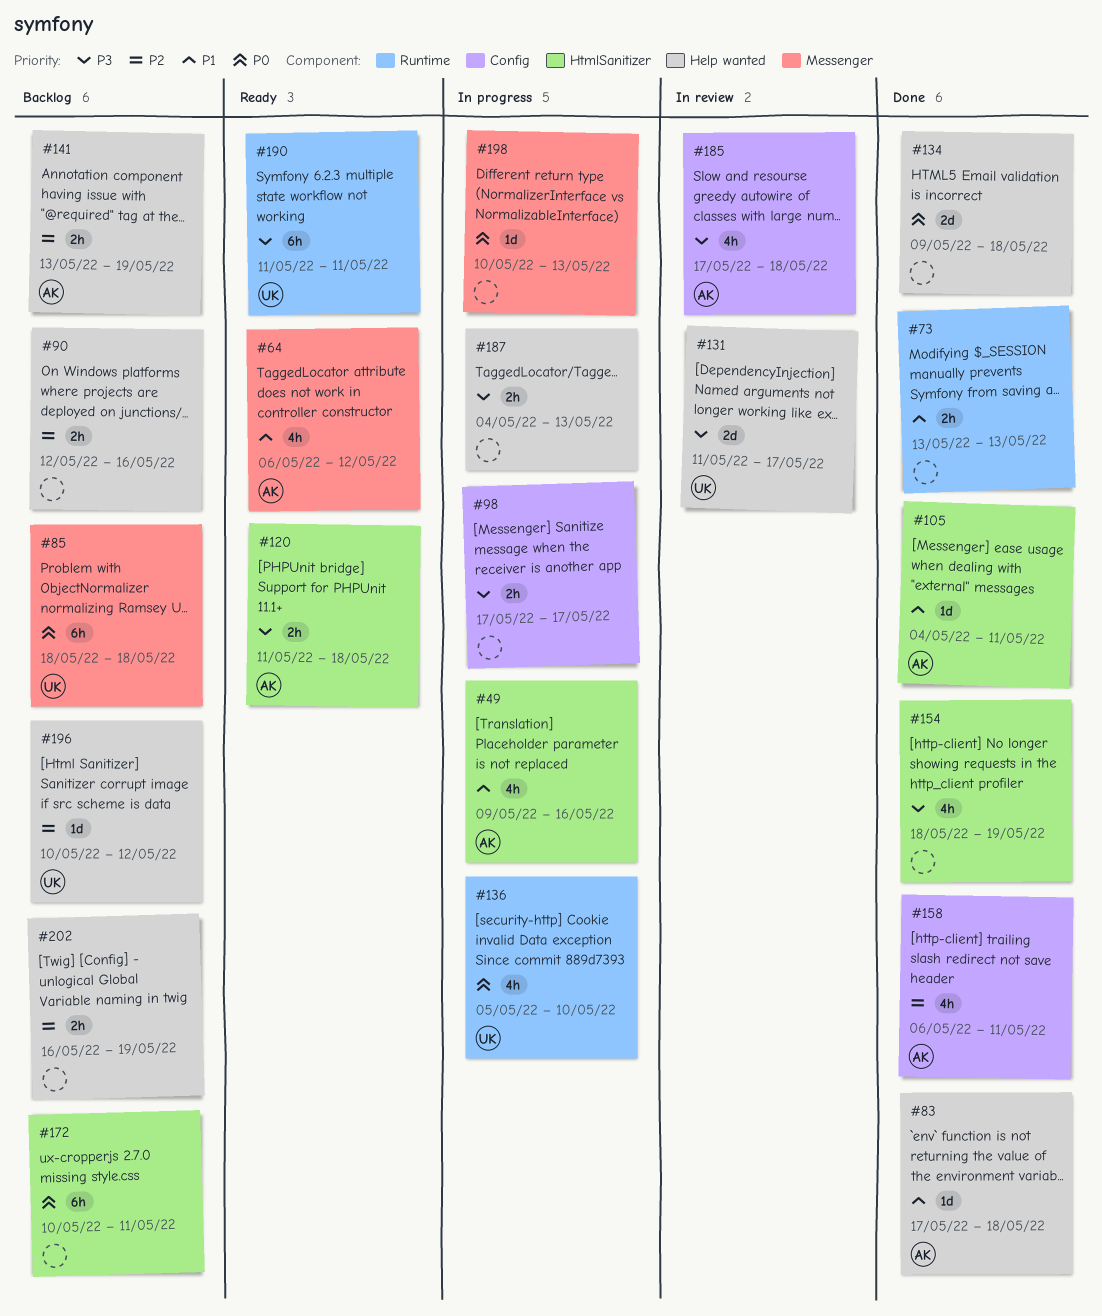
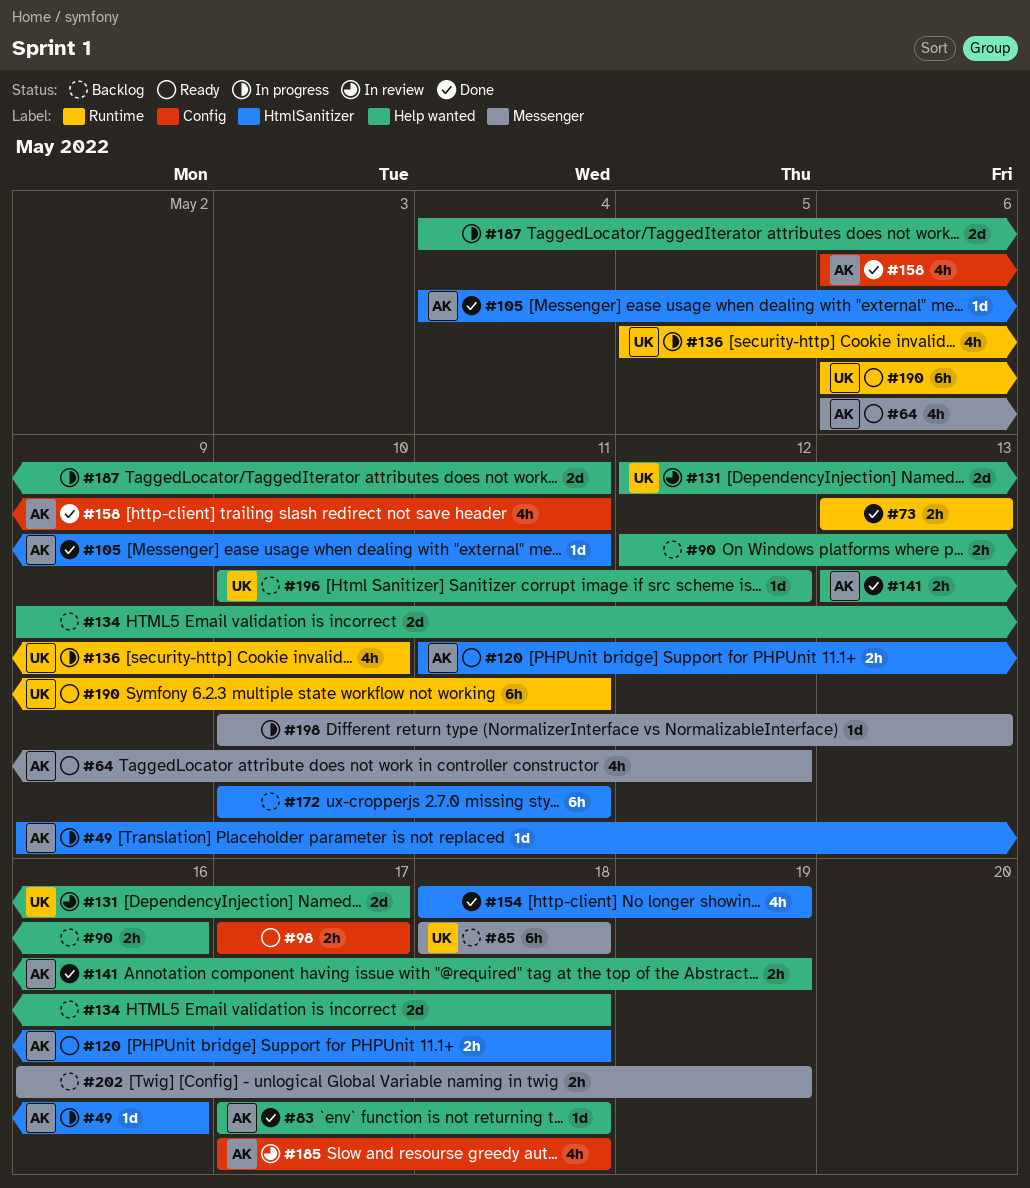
#49, estimate: 4h -> 1d
#98, status: In progress -> Ready
#131, start: May 11 -> May 12
#134, status: Done -> Backlog
#141, status: Backlog -> Done
#187, estimate: 2h -> 2d
#187, due: May 13 -> May 11
#190, start: May 11 -> May 6
#202, label: Help wanted -> Messenger

